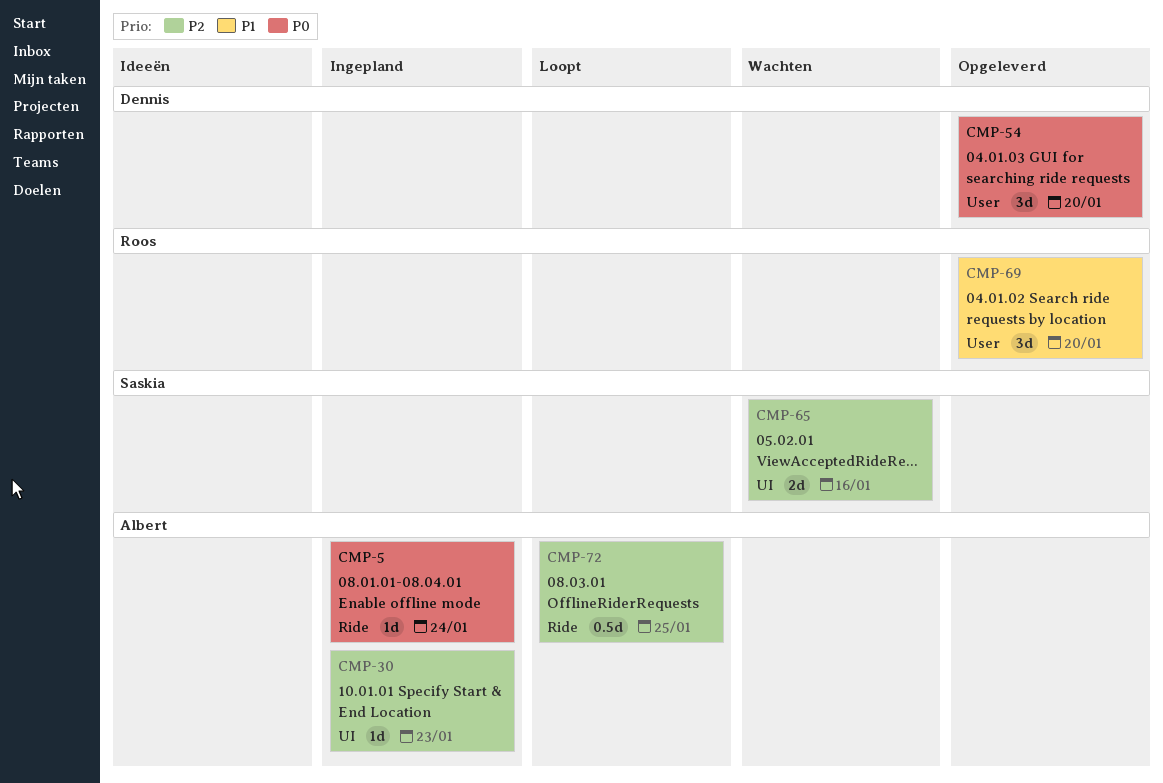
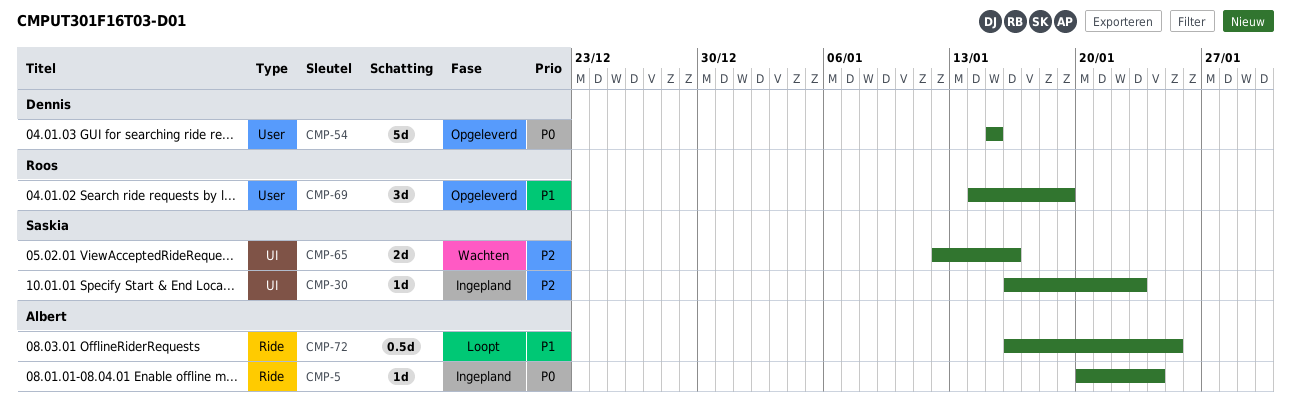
CMP-30, owner: Albert -> Saskia
CMP-54, estimate: 3d -> 5d
CMP-54, due: Jan 20 -> Jan 15
CMP-69, due: Jan 20 -> Jan 19
CMP-72, priority: P2 -> P1

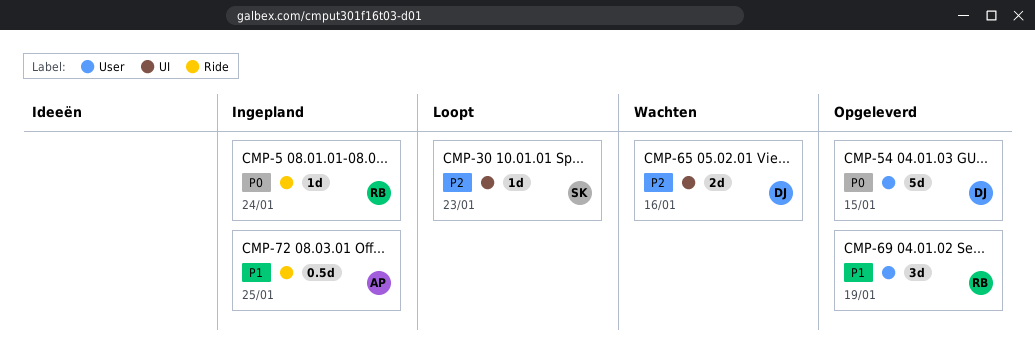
CMP-5, owner: Albert -> Roos
CMP-30, status: Ingepland -> Loopt
CMP-65, owner: Saskia -> Dennis
CMP-72, status: Loopt -> Ingepland

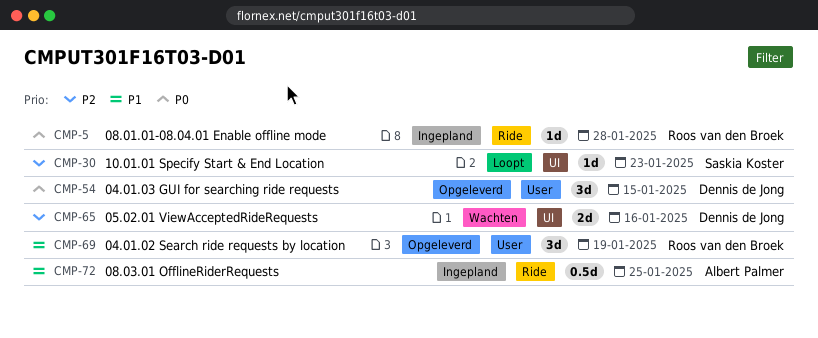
CMP-5, due: Jan 24 -> Jan 28
CMP-54, estimate: 5d -> 3d

